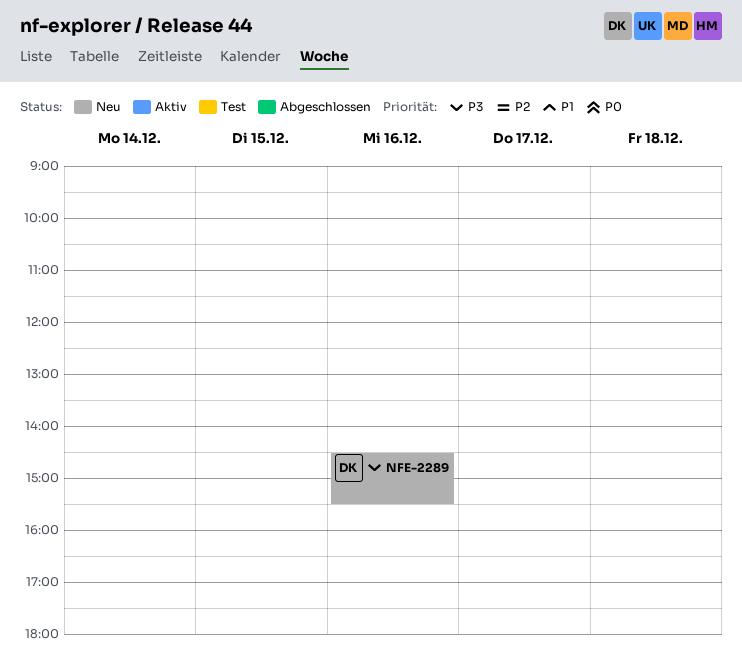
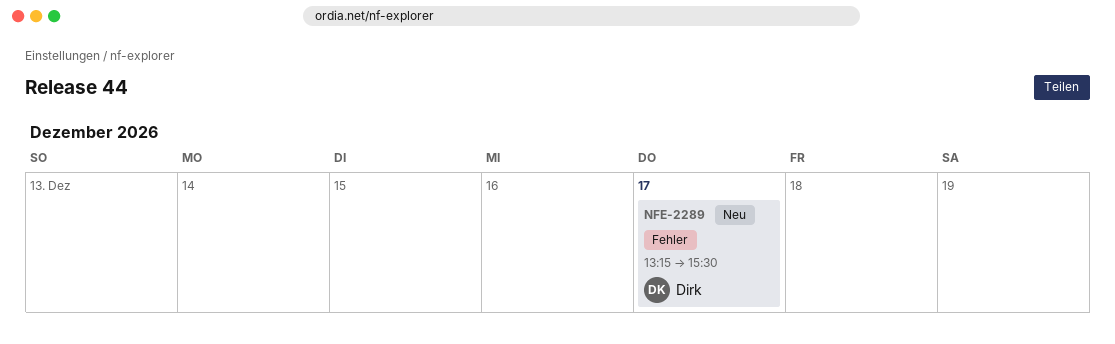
NFE-2289, day: Dec 16 -> Dec 17
NFE-2289, begins: 14:30 -> 13:15

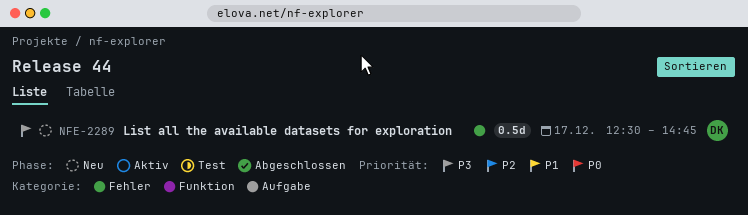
NFE-2289, begins: 13:15 -> 12:30
NFE-2289, ends: 15:30 -> 14:45

